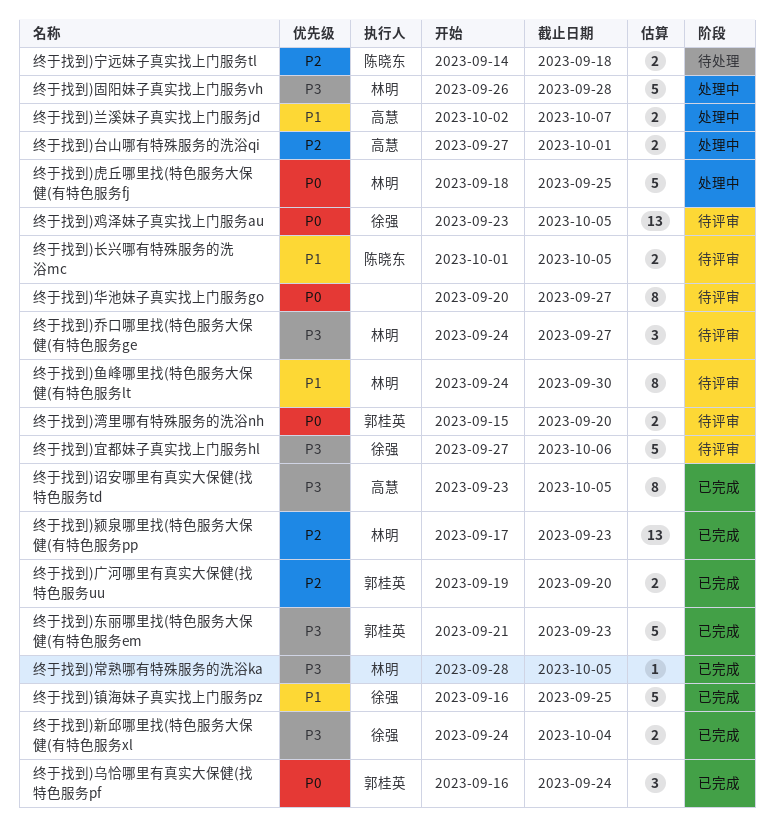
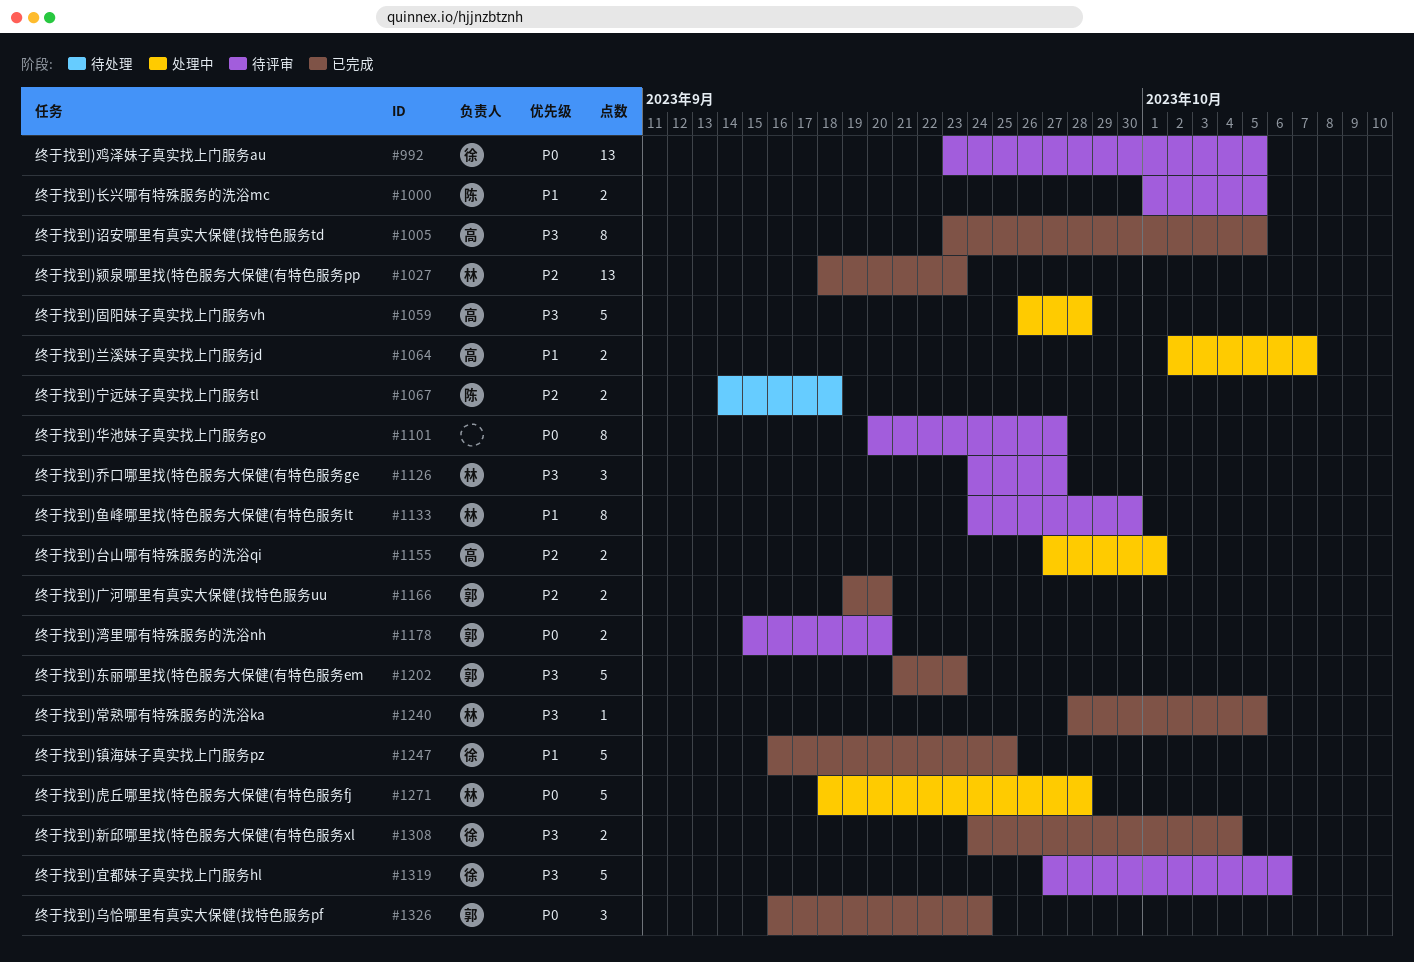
终于找到)固阳妹子真实找上门服务vh, owner: 林明 -> 高慧
终于找到)虎丘哪里找(特色服务大保健(有特色服务fj, due: Sep 25 -> Sep 28
终于找到)颍泉哪里找(特色服务大保健(有特色服务pp, start: Sep 17 -> Sep 18

